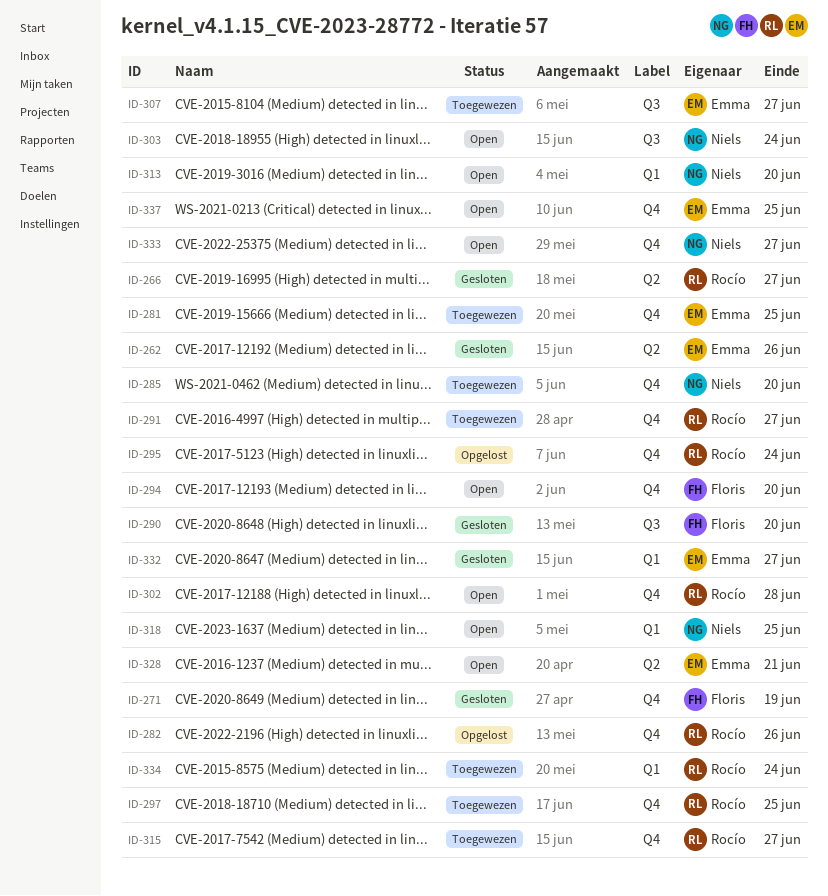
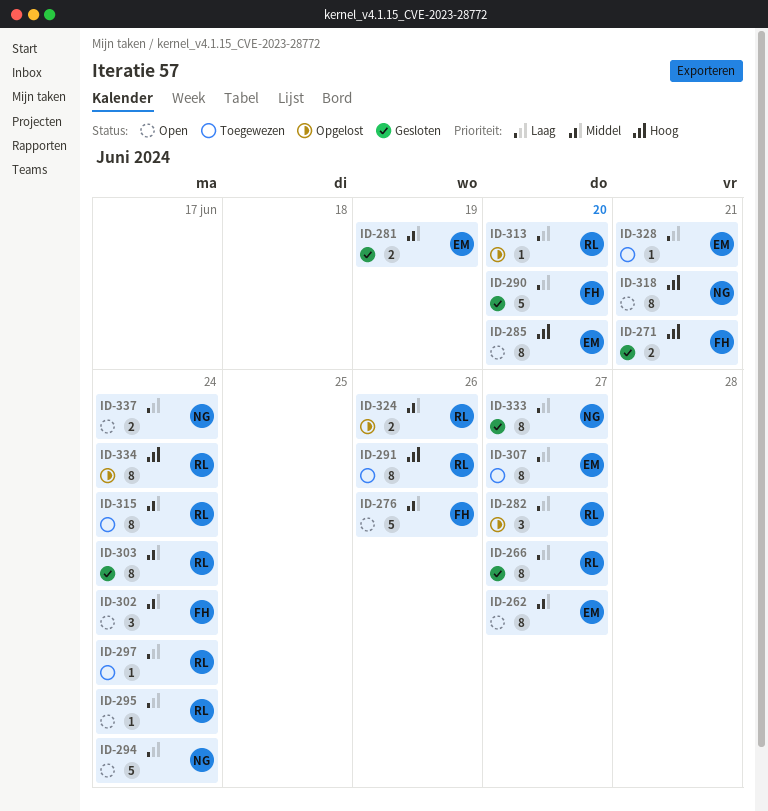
ID-262, status: Gesloten -> Open
ID-262, due: Jun 26 -> Jun 27
ID-271, due: Jun 19 -> Jun 21
ID-276: none -> present
ID-281, status: Toegewezen -> Gesloten
ID-281, due: Jun 25 -> Jun 19
ID-282, due: Jun 26 -> Jun 27
ID-285, status: Toegewezen -> Open
ID-285, owner: Niels -> Emma
ID-291, due: Jun 27 -> Jun 26
ID-294, owner: Floris -> Niels
ID-294, due: Jun 20 -> Jun 24
ID-295, status: Opgelost -> Open
ID-297, due: Jun 25 -> Jun 24
ID-302, owner: Rocío -> Floris
ID-302, due: Jun 28 -> Jun 24
ID-303, status: Open -> Gesloten
ID-303, owner: Niels -> Rocío
ID-313, status: Open -> Opgelost
ID-313, owner: Niels -> Rocío
ID-315, due: Jun 27 -> Jun 24
ID-318, due: Jun 25 -> Jun 21
ID-324: none -> present
ID-328, status: Open -> Toegewezen
ID-332: present -> none
ID-333, status: Open -> Gesloten
ID-334, status: Toegewezen -> Opgelost
ID-337, owner: Emma -> Niels
ID-337, due: Jun 25 -> Jun 24

